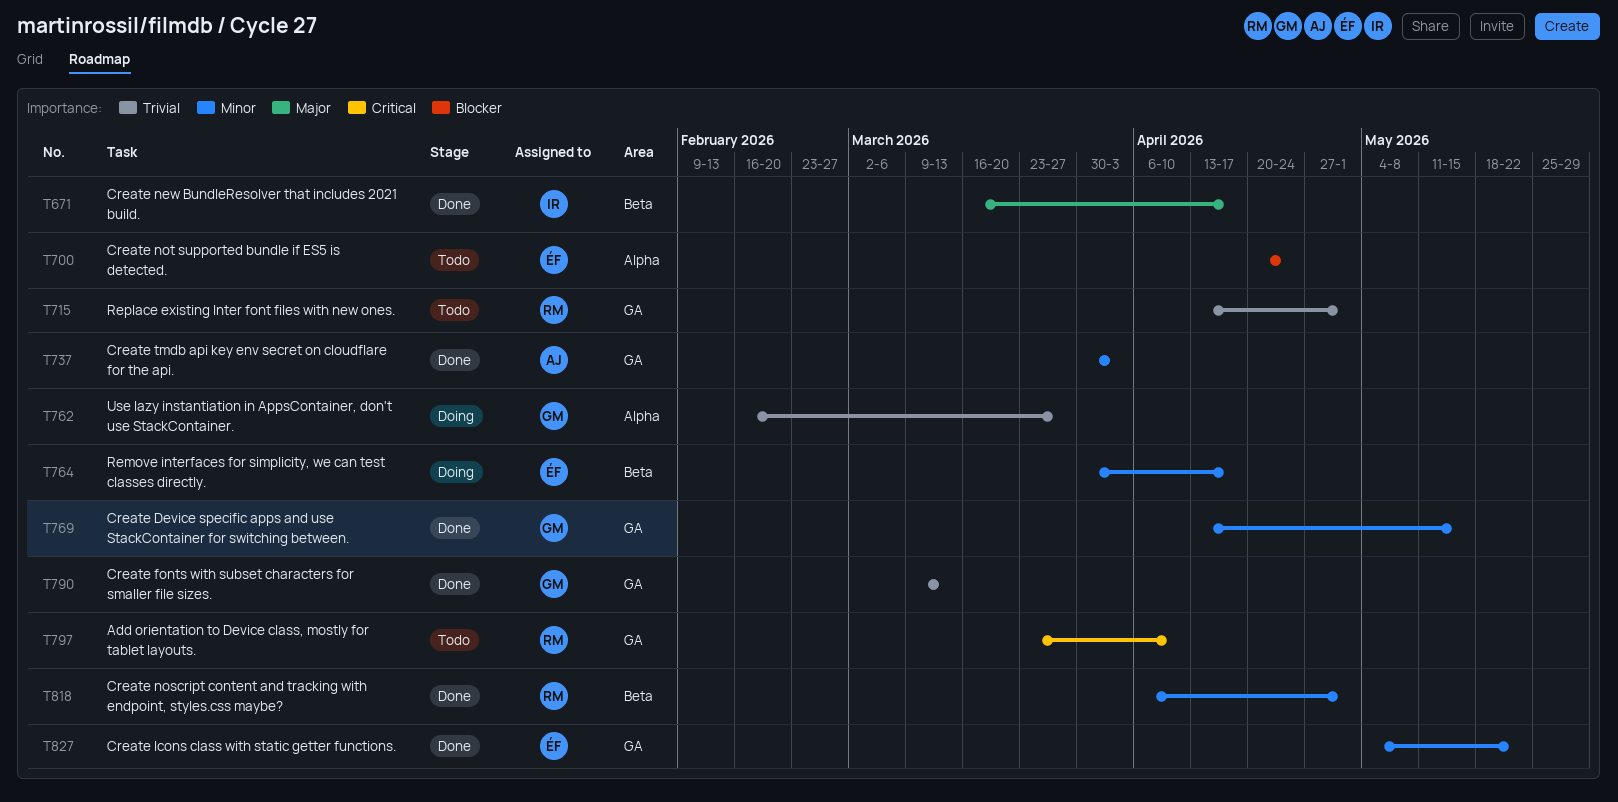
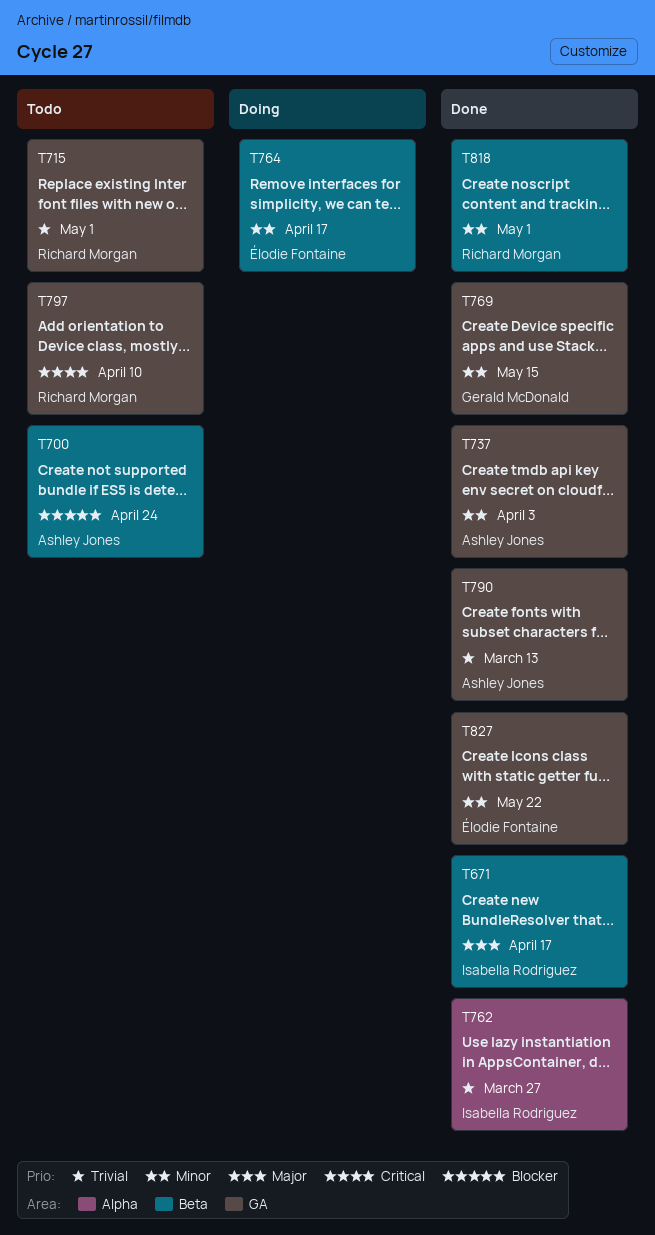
T700, owner: Élodie Fontaine -> Ashley Jones
T700, label: Alpha -> Beta
T762, status: Doing -> Done
T762, owner: Gerald McDonald -> Isabella Rodriguez
T790, owner: Gerald McDonald -> Ashley Jones

